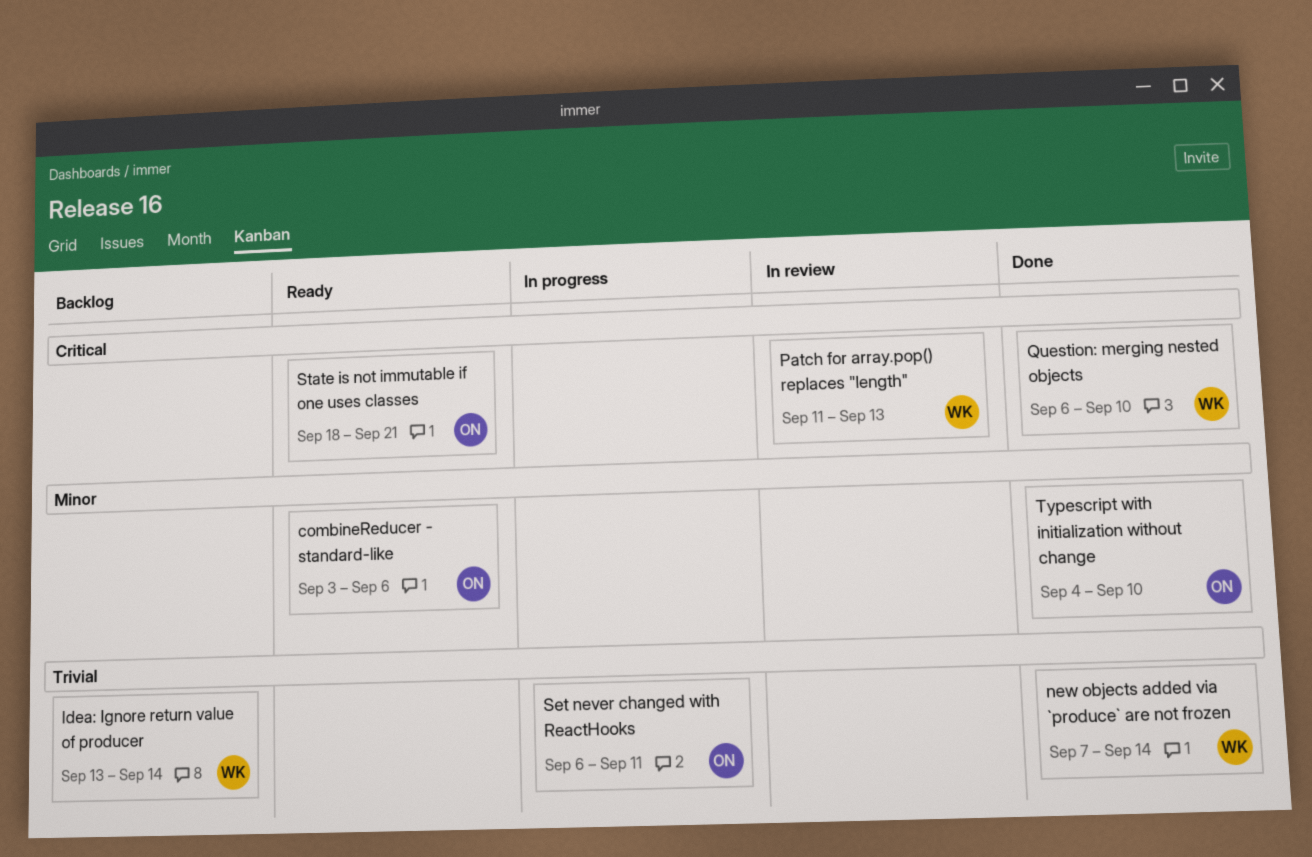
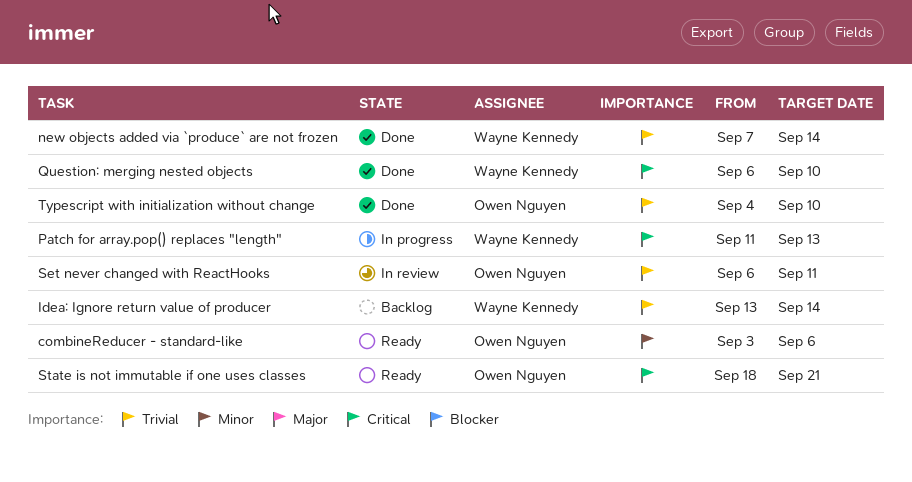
Patch for array.pop() replaces "length", status: In review -> In progress
Set never changed with ReactHooks, status: In progress -> In review
Typescript with initialization without change, priority: Minor -> Trivial

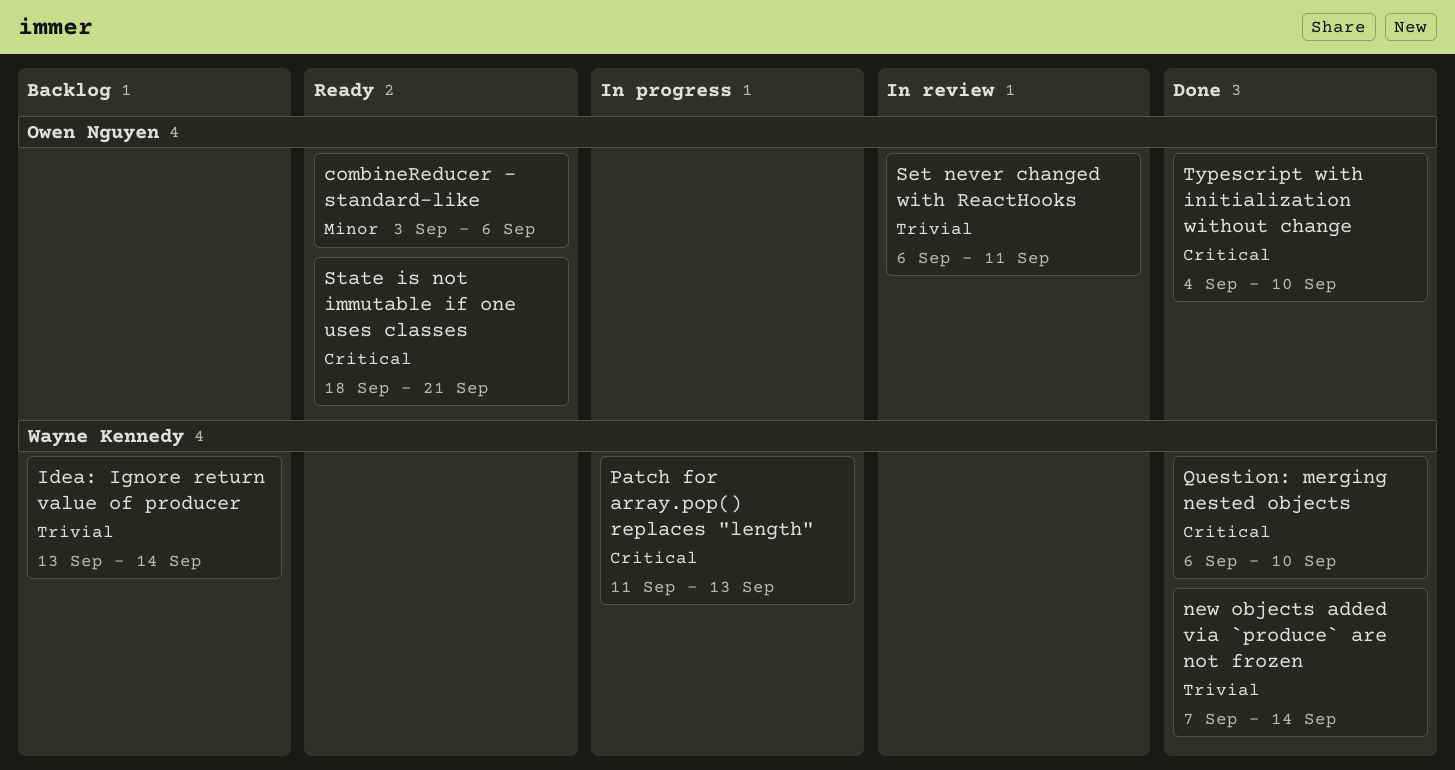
Typescript with initialization without change, priority: Trivial -> Critical

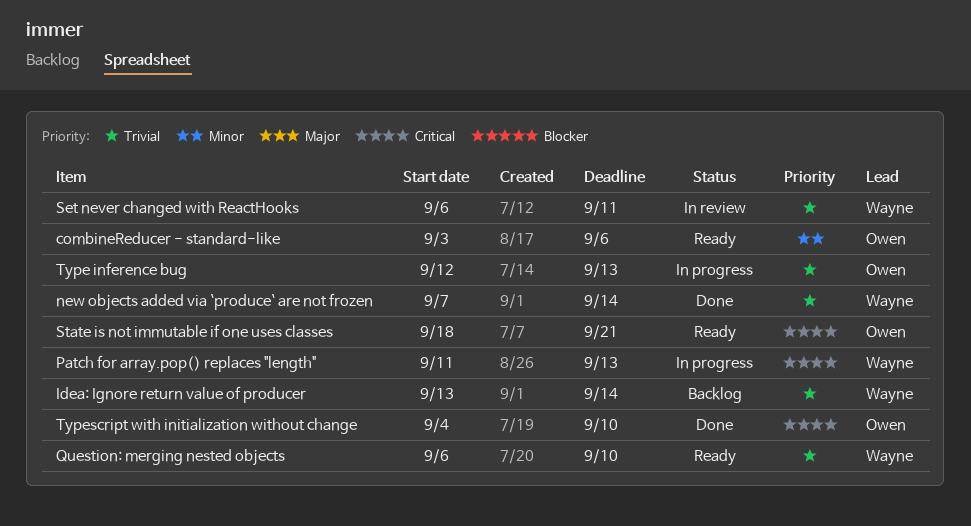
Question: merging nested objects, status: Done -> Ready
Question: merging nested objects, priority: Critical -> Trivial
Set never changed with ReactHooks, owner: Owen Nguyen -> Wayne Kennedy
Type inference bug: none -> present

